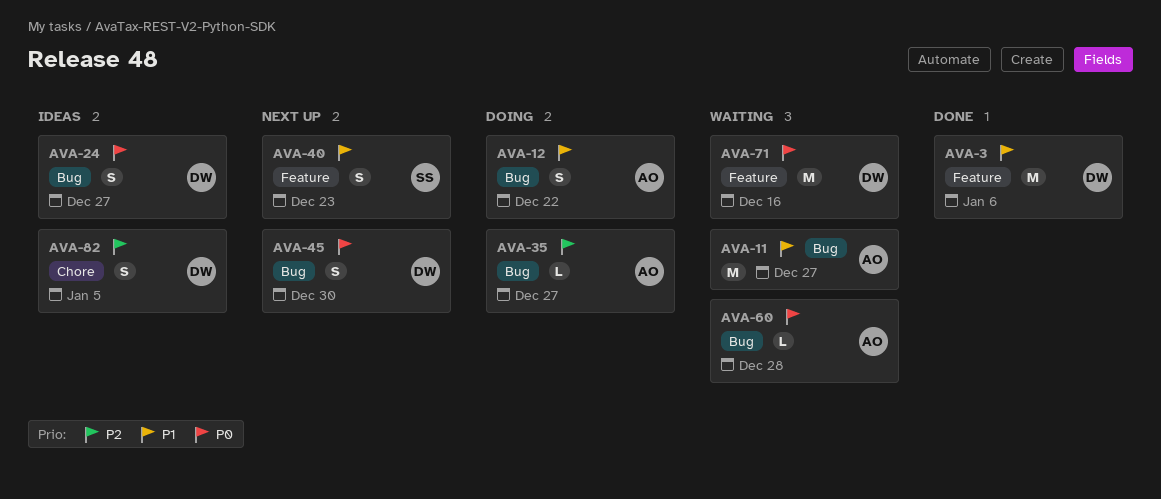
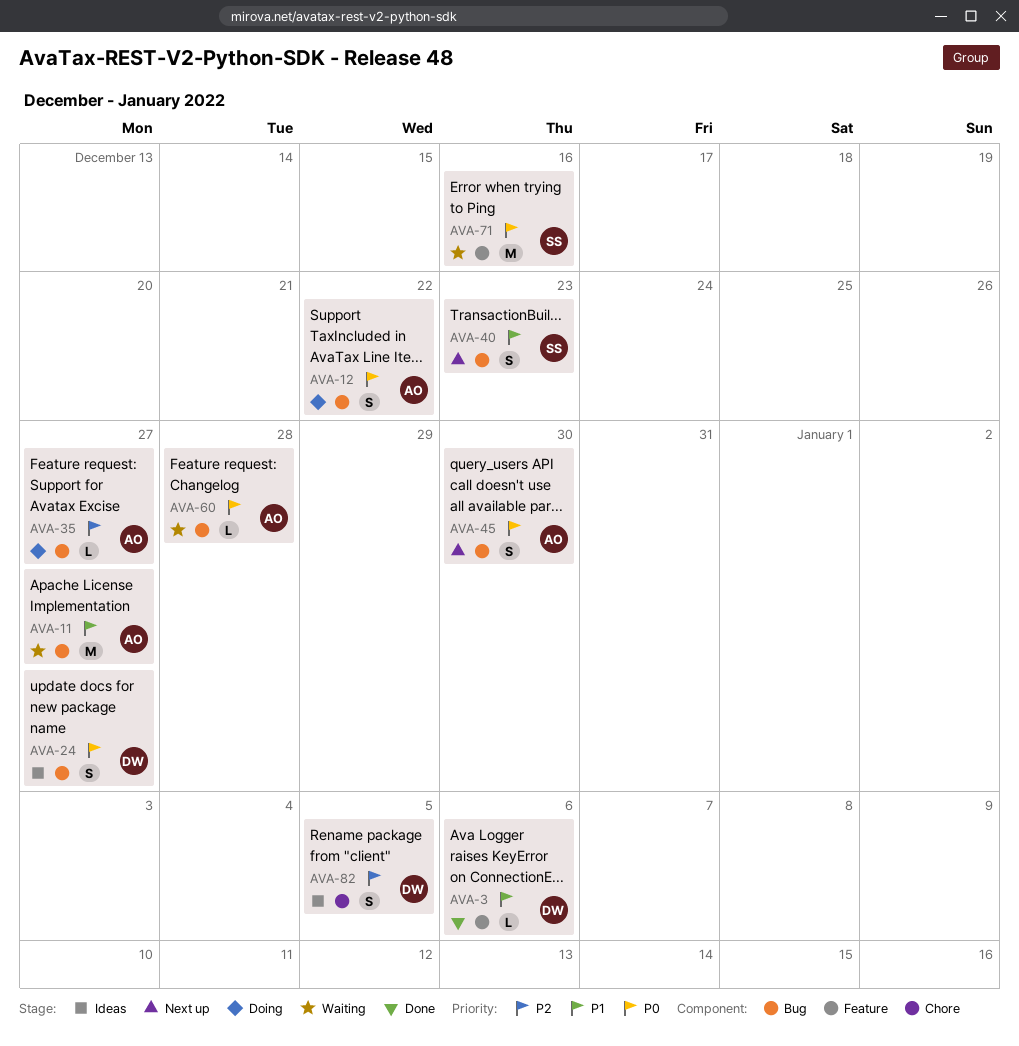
AVA-3, estimate: M -> L
AVA-12, priority: P1 -> P0
AVA-40, label: Feature -> Bug
AVA-45, owner: DW -> AO
AVA-71, owner: DW -> SS

